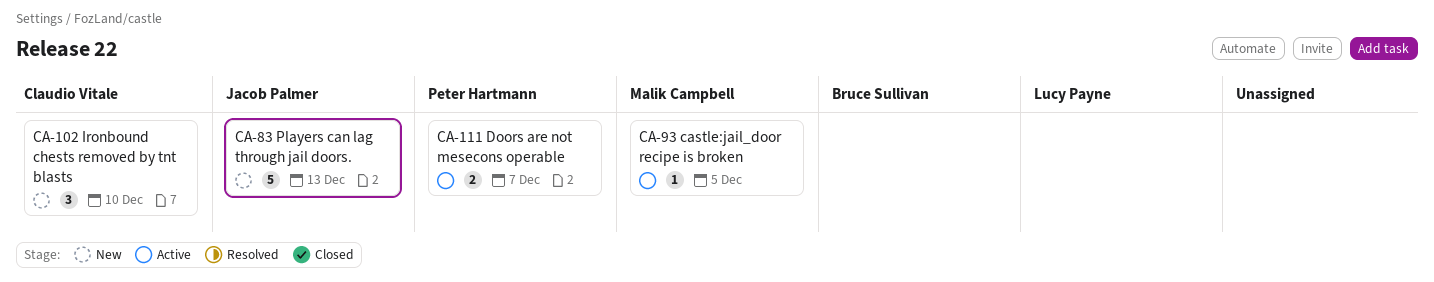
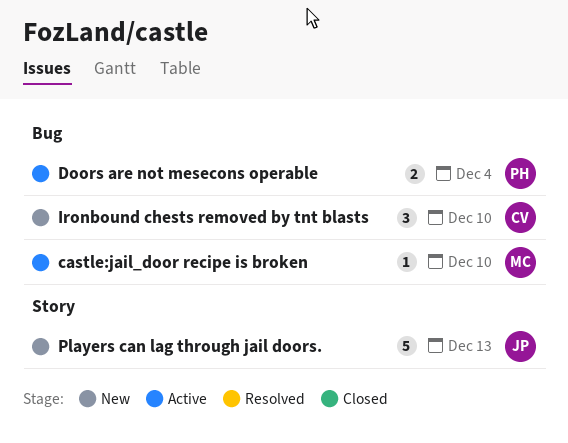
castle:jail_door recipe is broken, due: Dec 5 -> Dec 10
Doors are not mesecons operable, due: Dec 7 -> Dec 4

